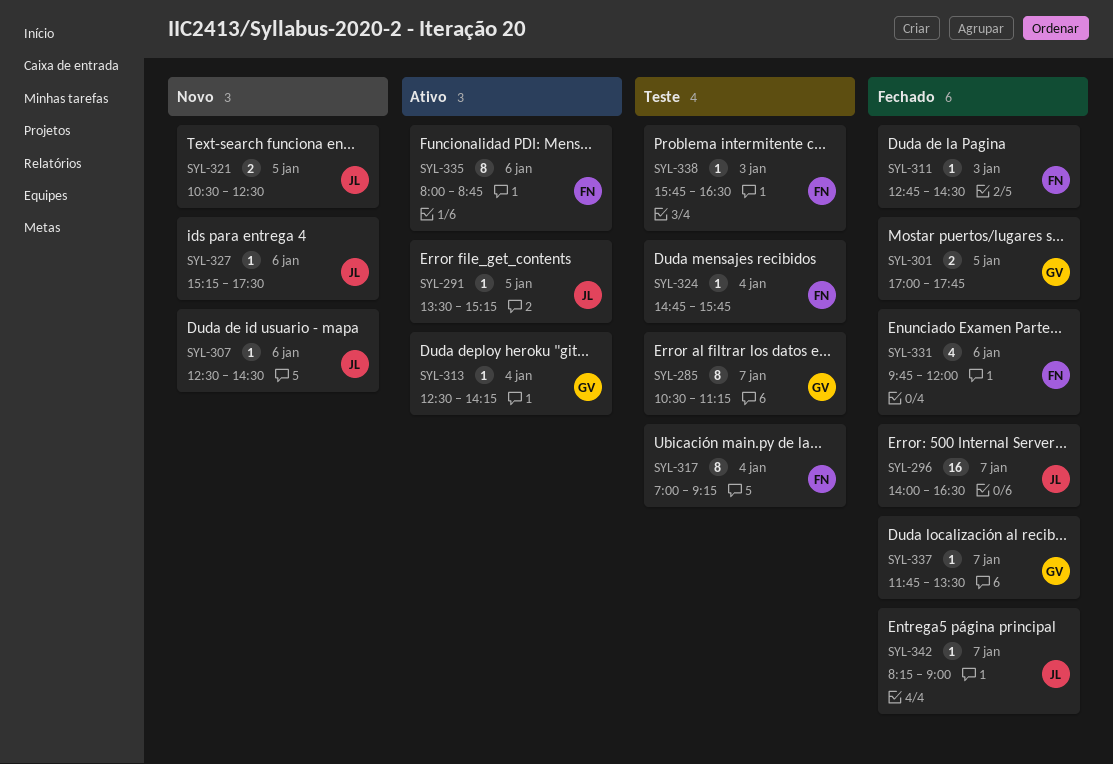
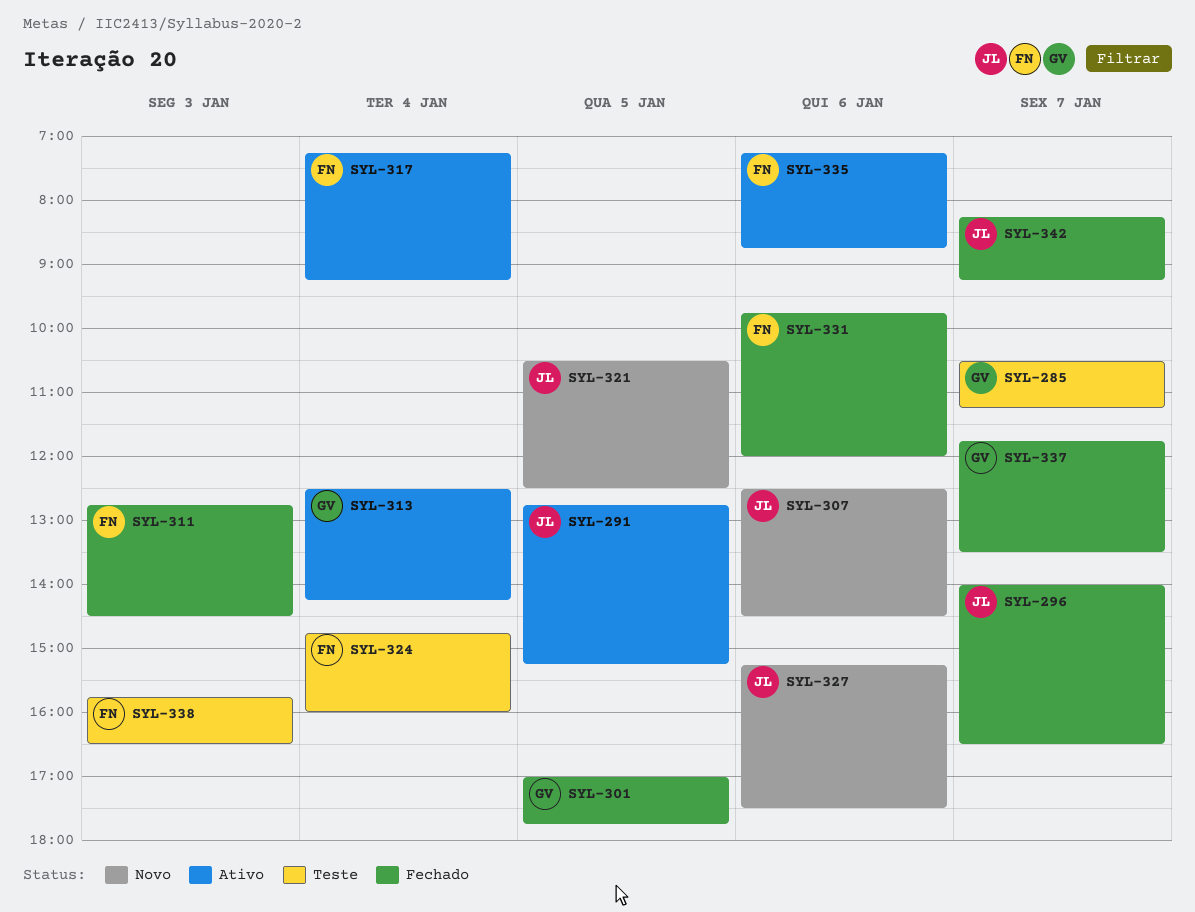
SYL-291, begins: 13:30 -> 12:45
SYL-317, status: Teste -> Ativo
SYL-317, begins: 07:00 -> 07:15
SYL-324, ends: 15:45 -> 16:00
SYL-335, begins: 08:00 -> 07:15
SYL-342, ends: 09:00 -> 09:15

